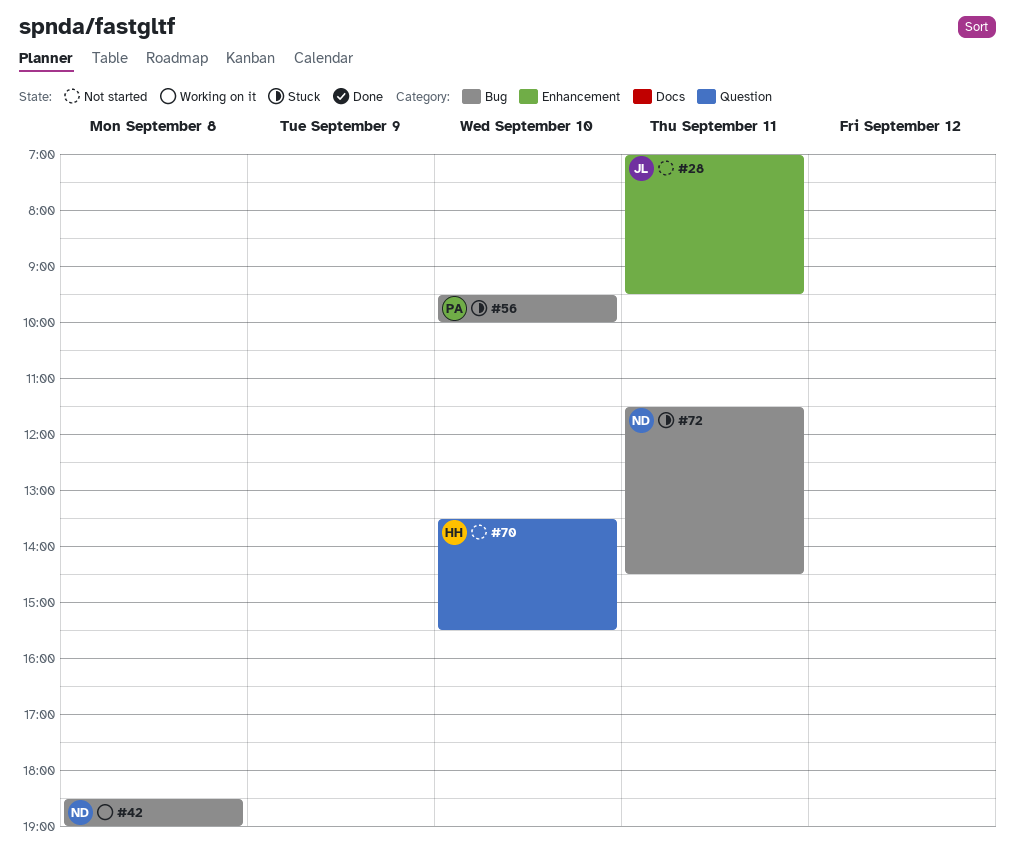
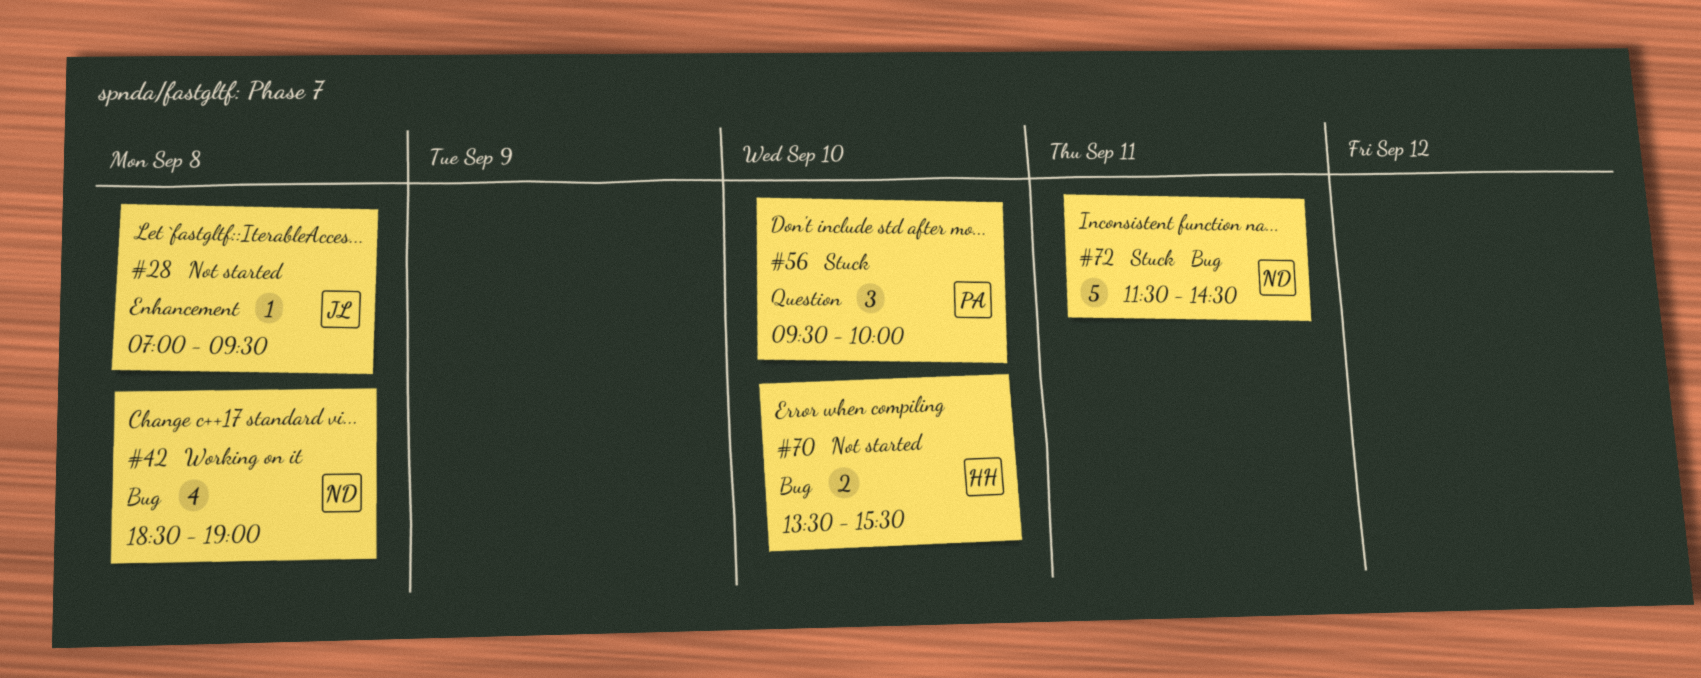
#28, day: Sep 11 -> Sep 8
#56, label: Bug -> Question
#70, label: Question -> Bug

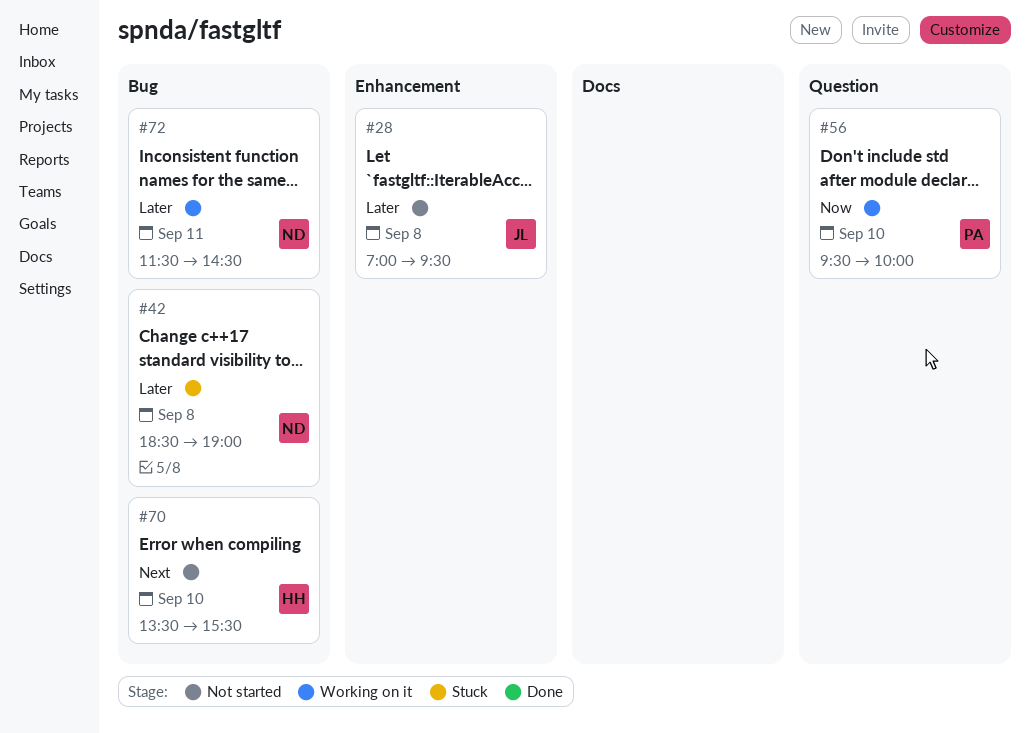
#42, status: Working on it -> Stuck
#56, status: Stuck -> Working on it
#72, status: Stuck -> Working on it

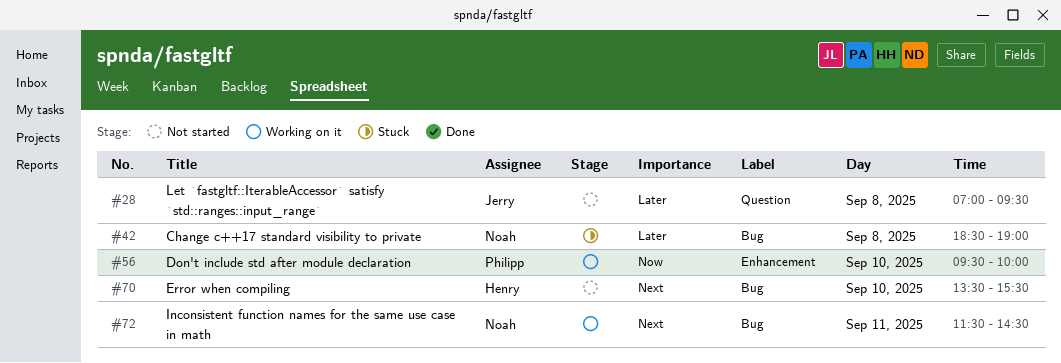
#28, label: Enhancement -> Question
#56, label: Question -> Enhancement
#72, priority: Later -> Next

